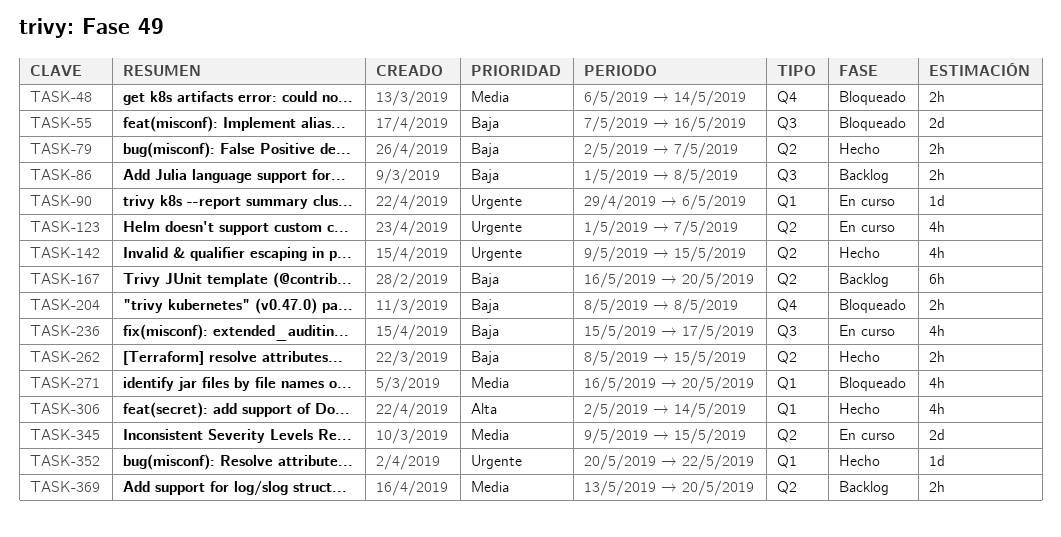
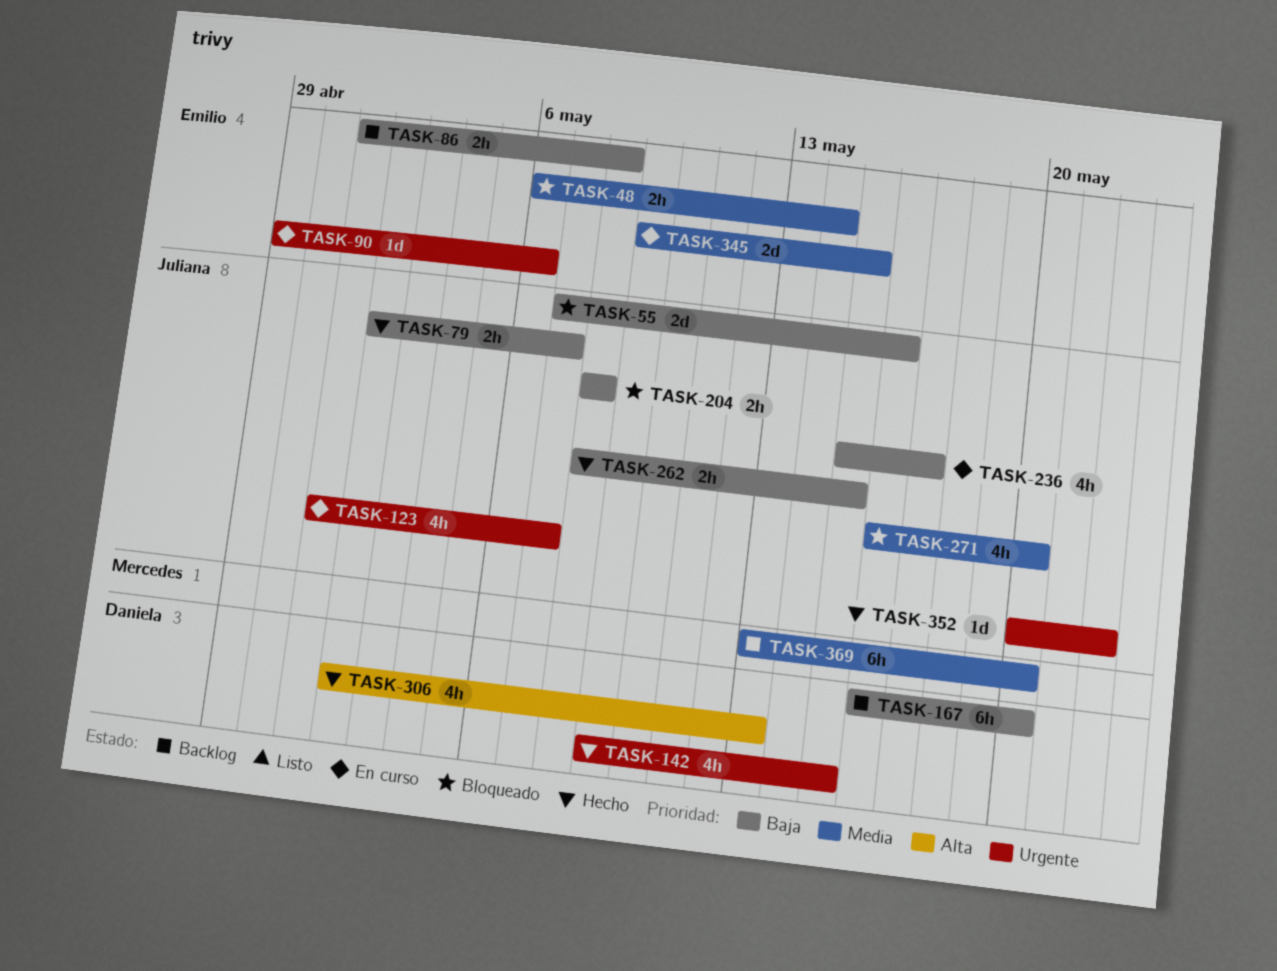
TASK-306, due: May 14 -> May 13
TASK-369, estimate: 2h -> 6h

